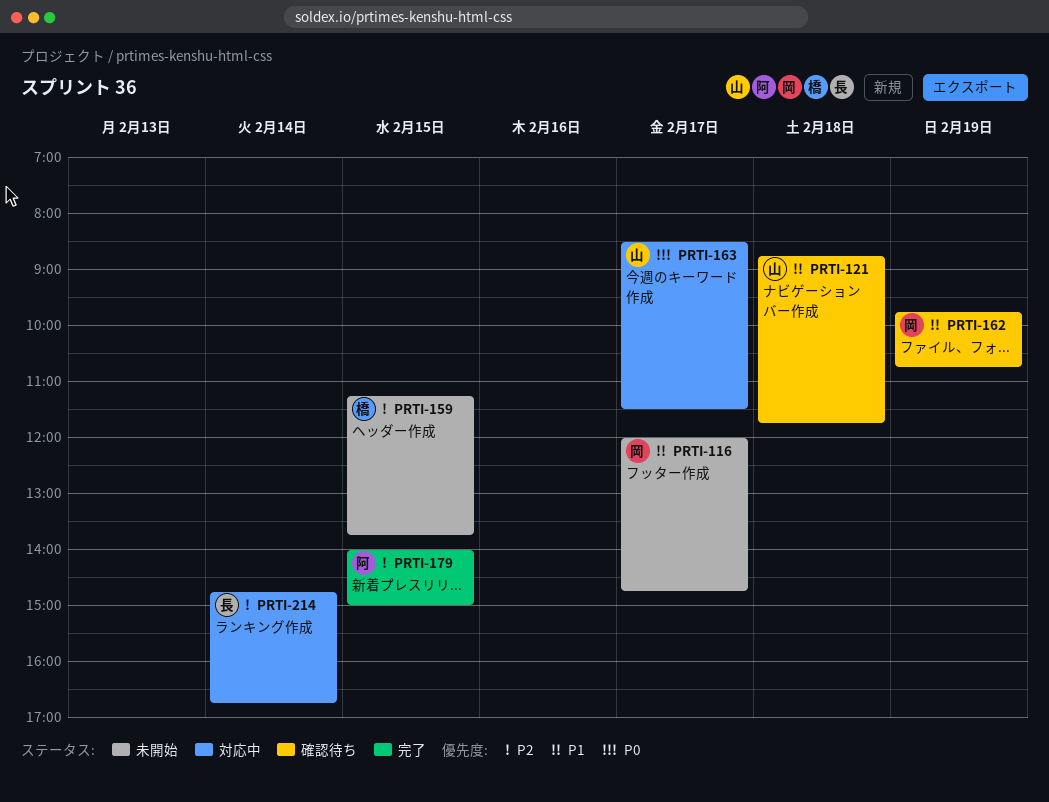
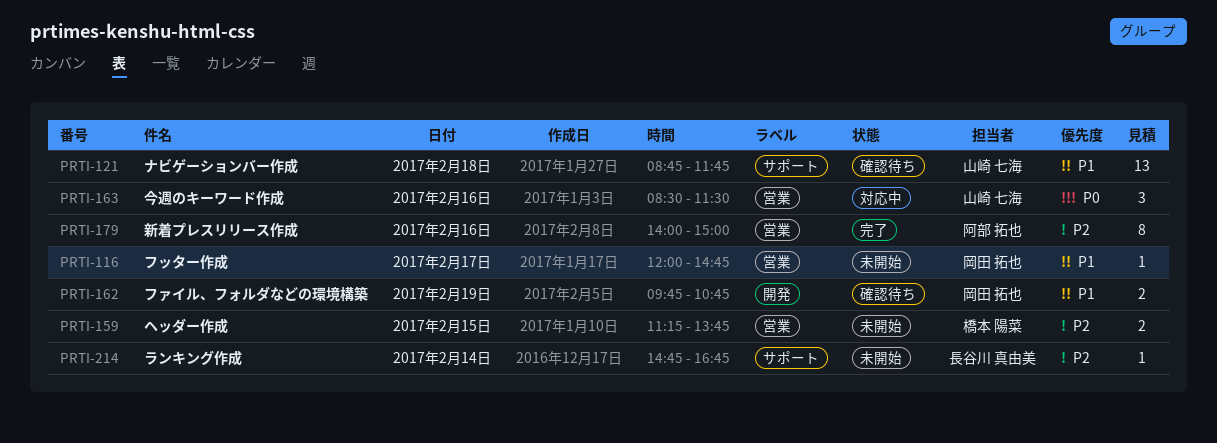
PRTI-163, day: Feb 17 -> Feb 16
PRTI-179, day: Feb 15 -> Feb 16
PRTI-214, status: 対応中 -> 未開始

